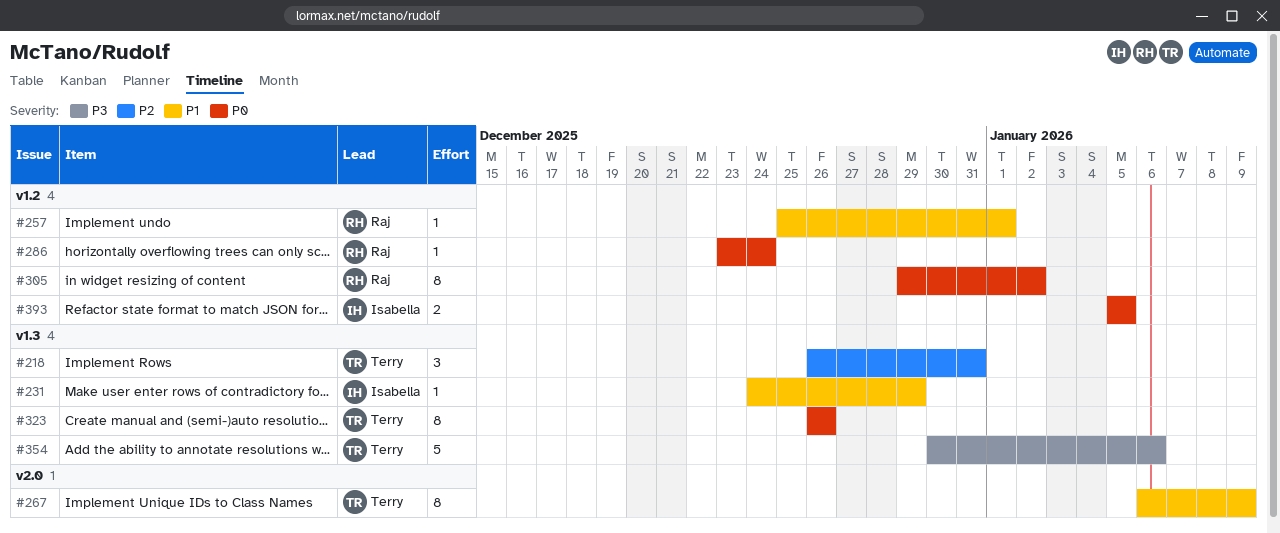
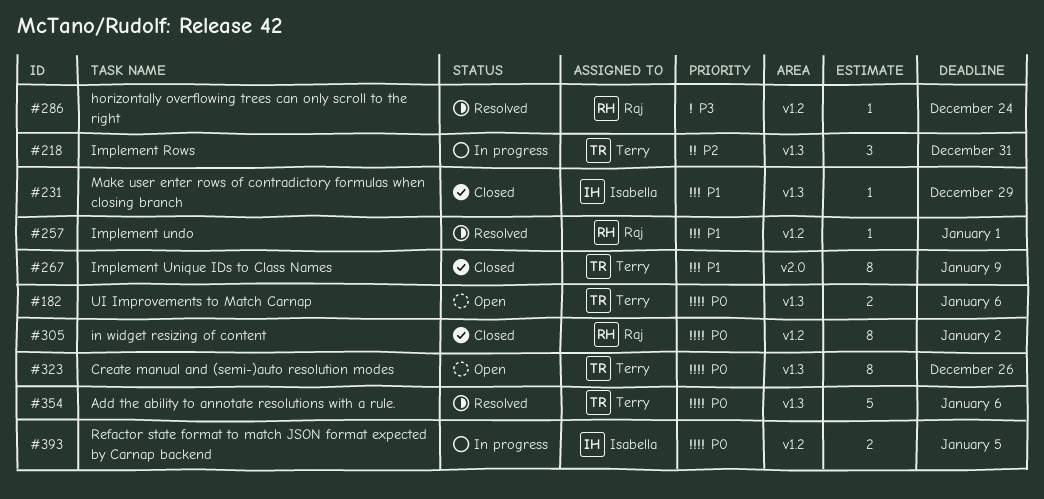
#182: none -> present
#286, priority: P0 -> P3
#354, priority: P3 -> P0

